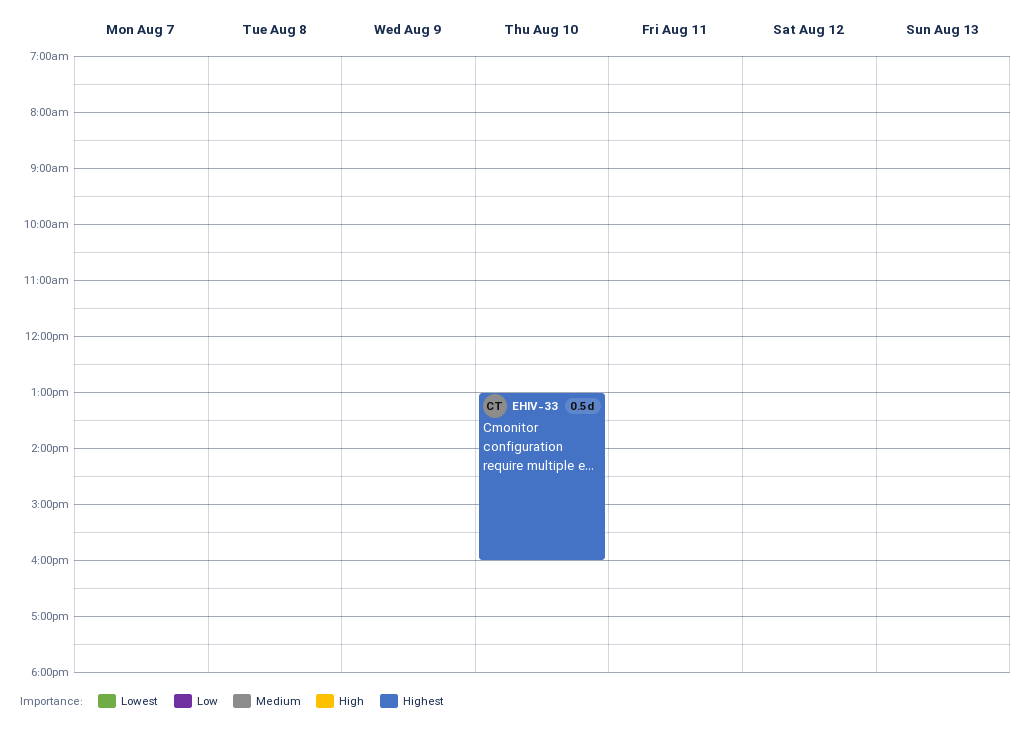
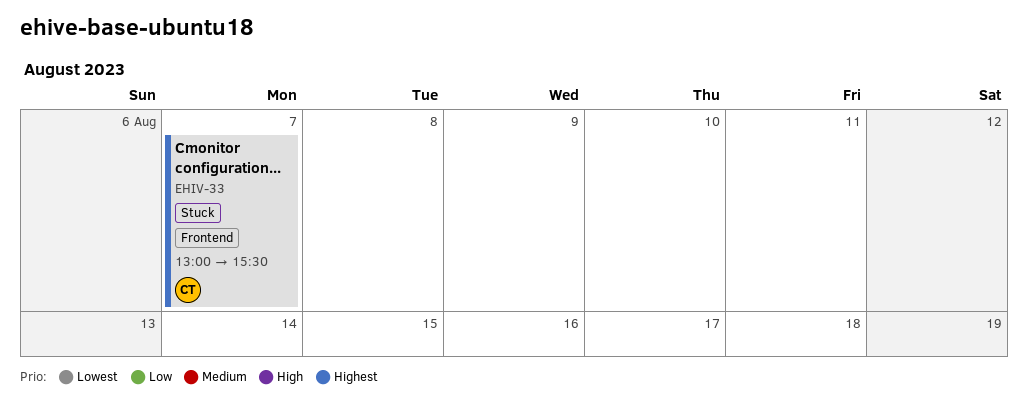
EHIV-33, day: Aug 10 -> Aug 7
EHIV-33, ends: 16:00 -> 15:30

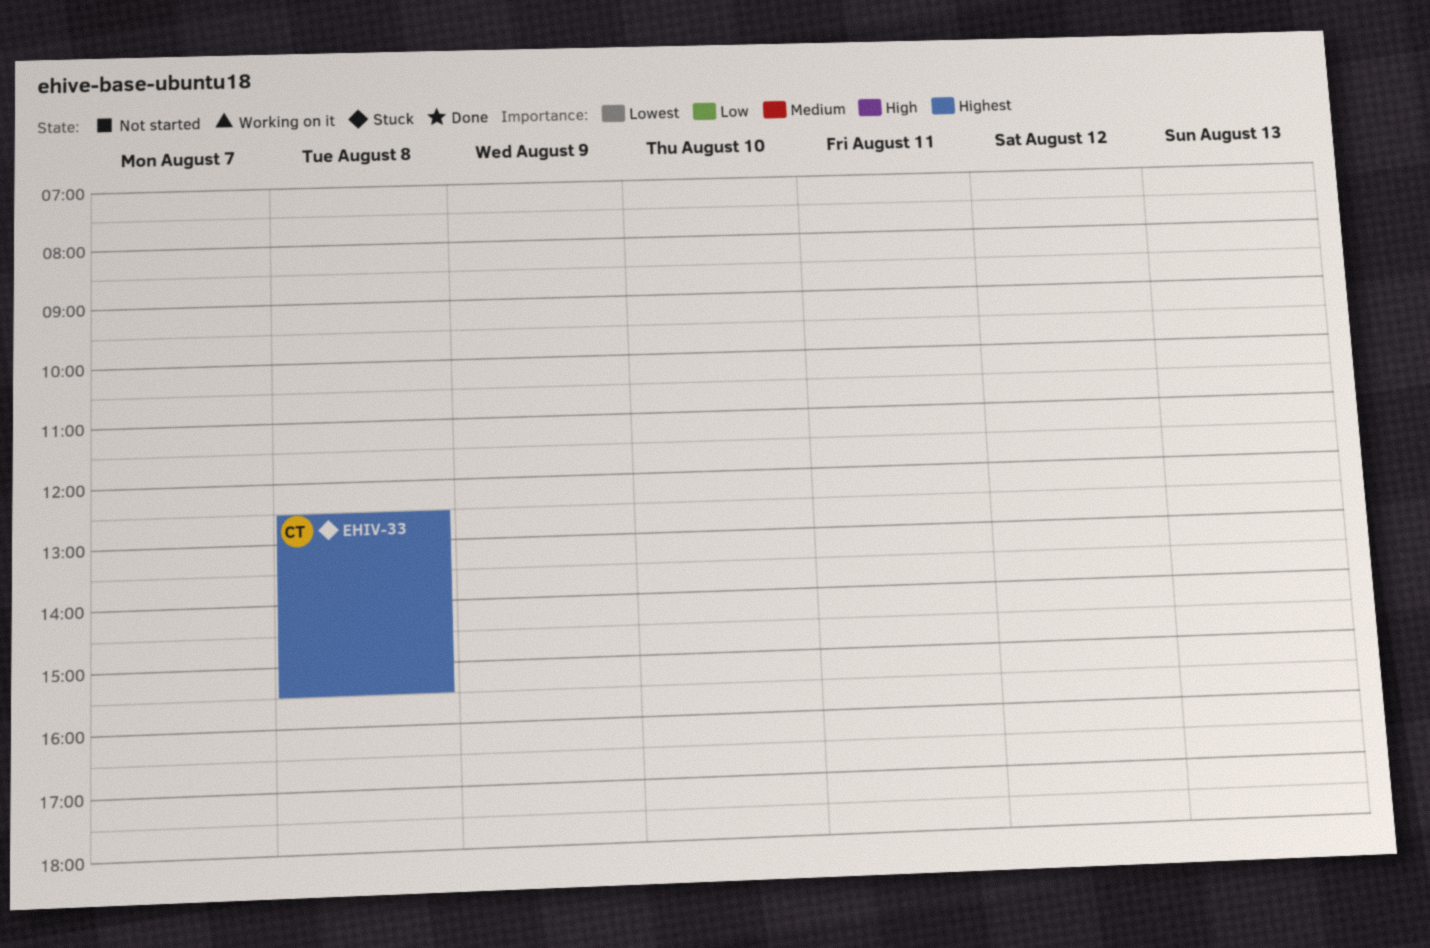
EHIV-33, day: Aug 7 -> Aug 8
EHIV-33, begins: 13:00 -> 12:30

